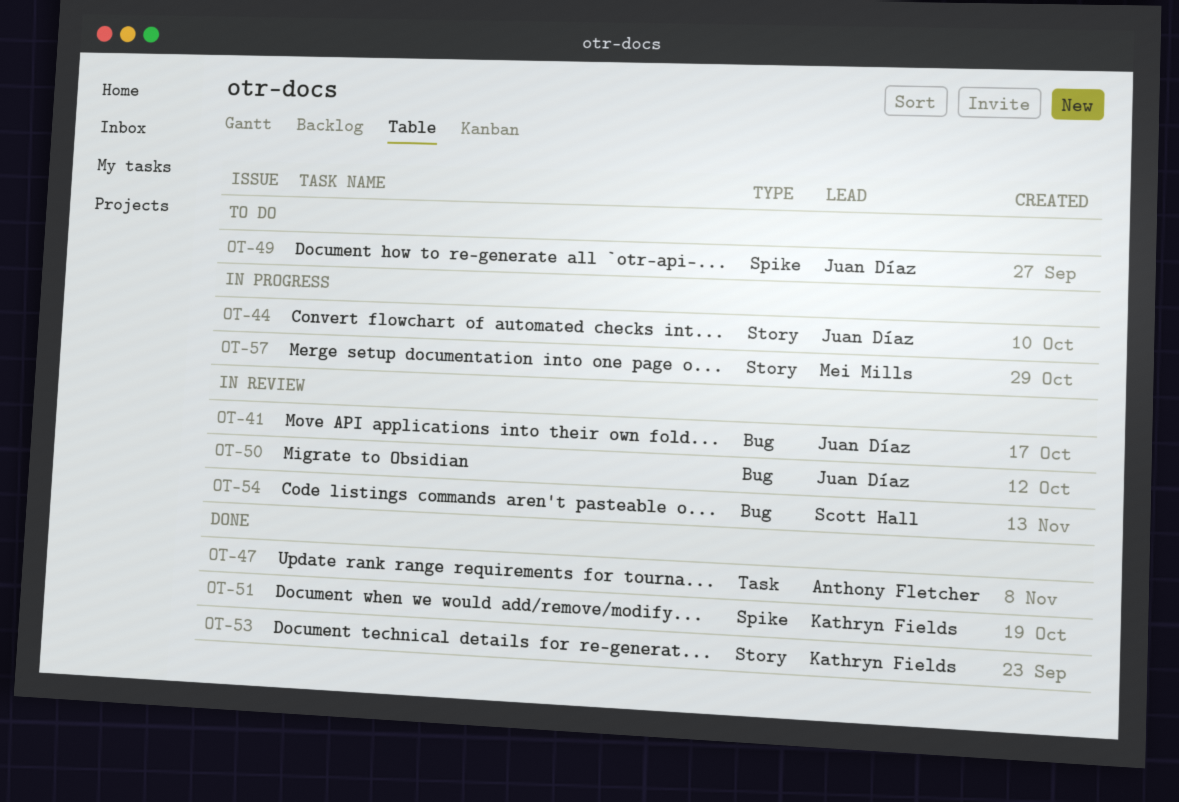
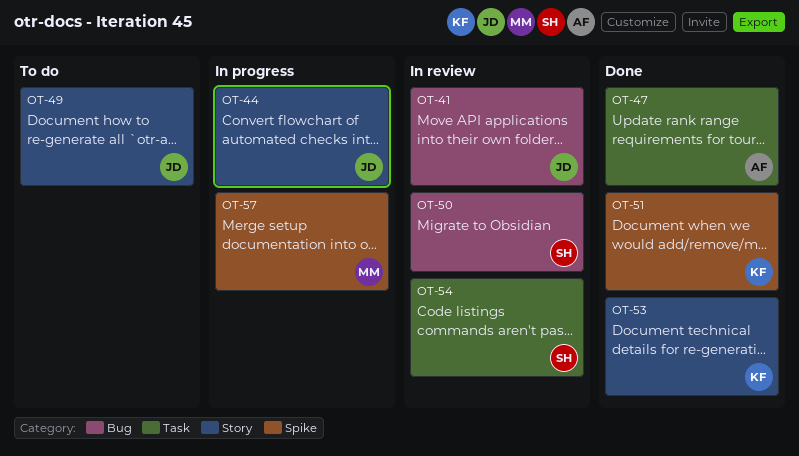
OT-49, label: Spike -> Story
OT-50, owner: Juan Díaz -> Scott Hall
OT-54, label: Bug -> Task
OT-57, label: Story -> Spike

